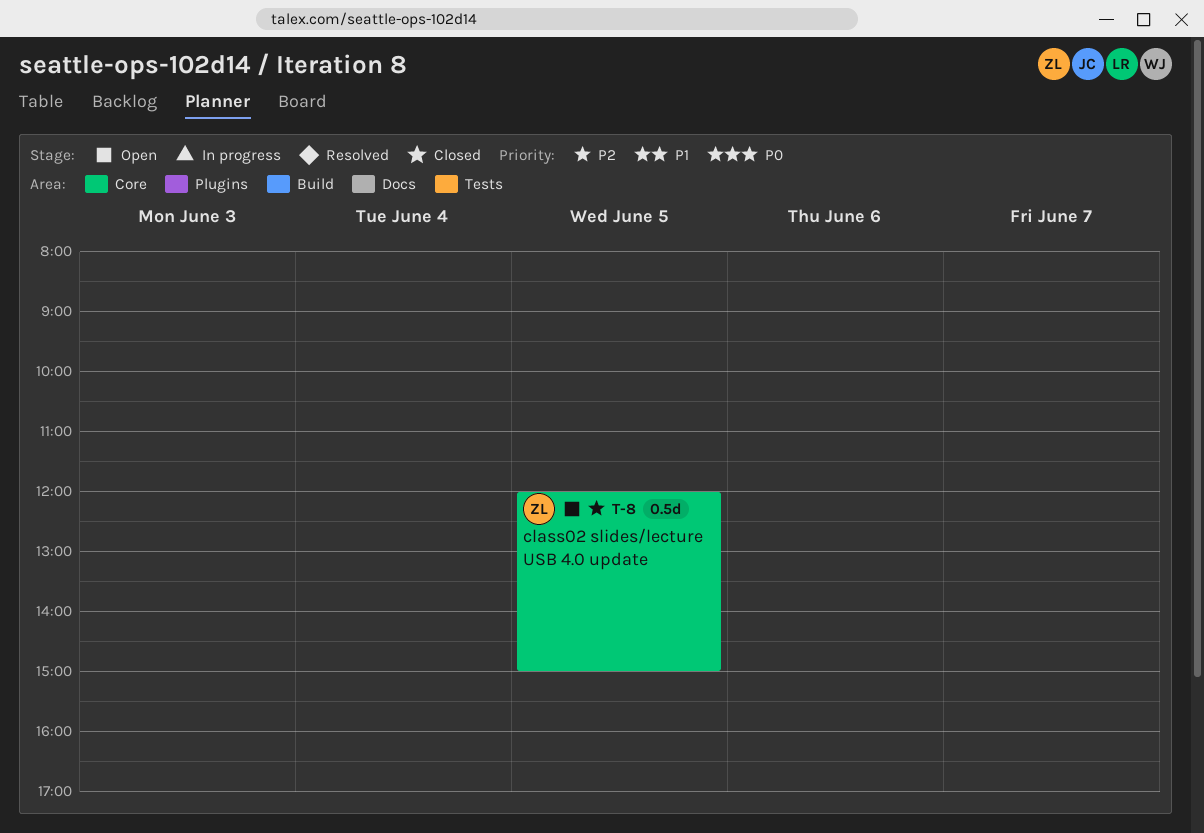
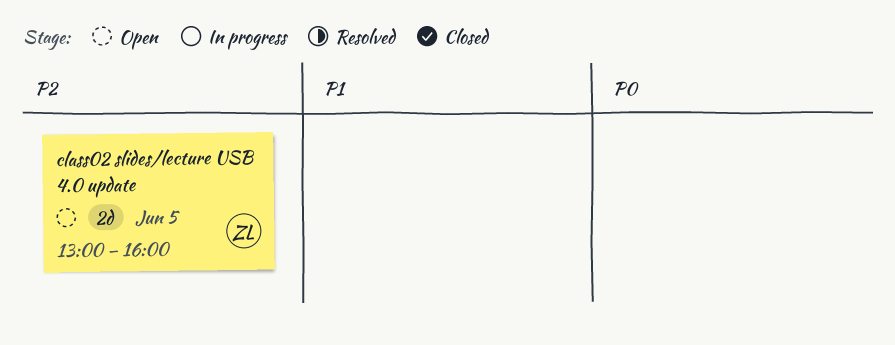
class02 slides/lecture USB 4.0 update, estimate: 0.5d -> 2d
class02 slides/lecture USB 4.0 update, begins: 12:00 -> 13:00
class02 slides/lecture USB 4.0 update, ends: 15:00 -> 16:00

